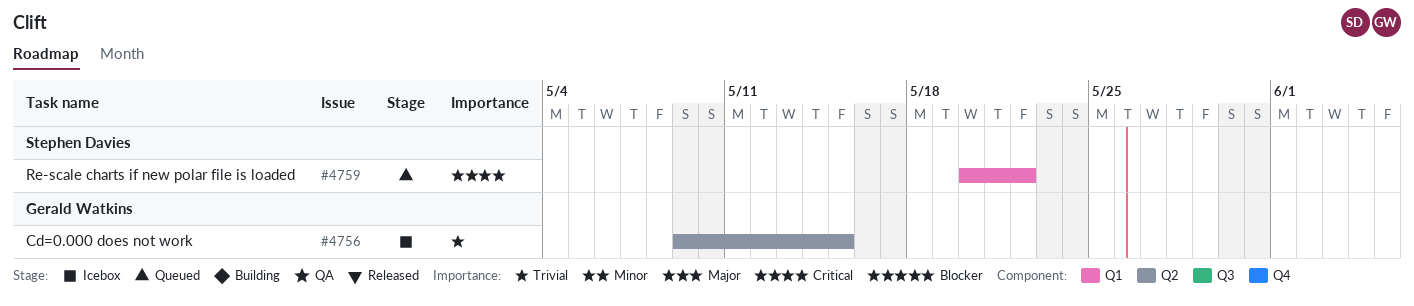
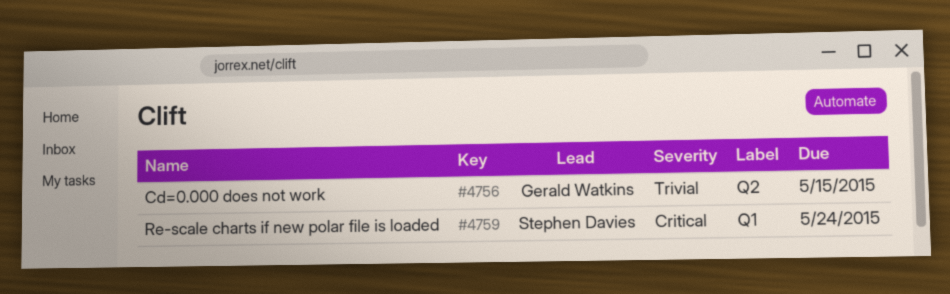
#4759, due: May 22 -> May 24

